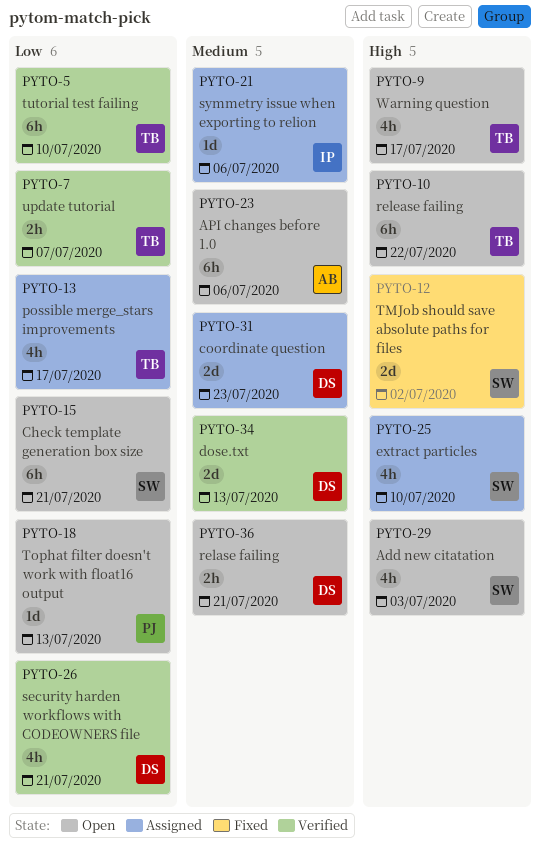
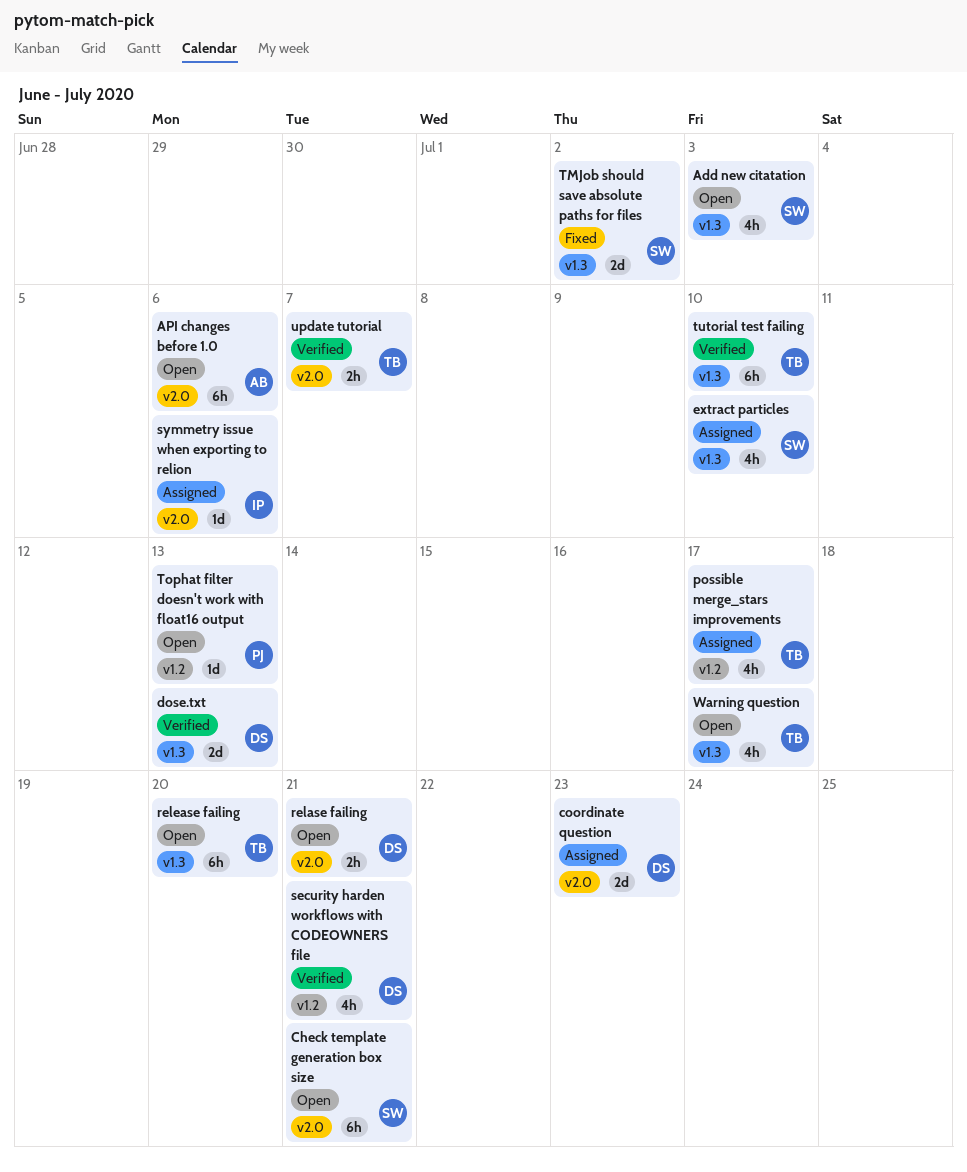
release failing, due: Jul 22 -> Jul 20

